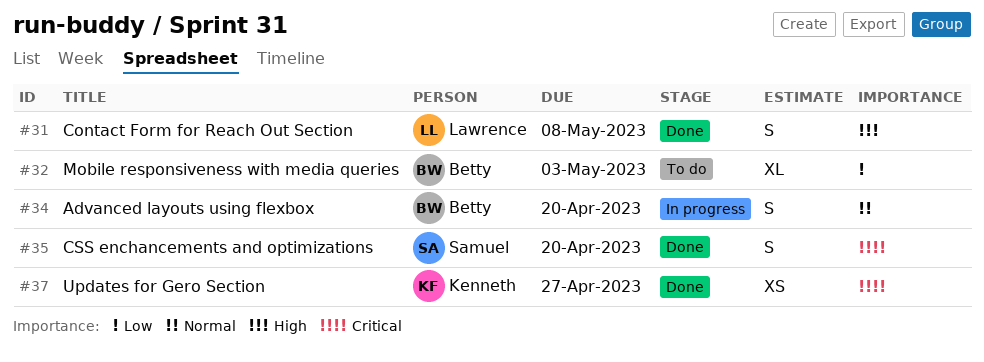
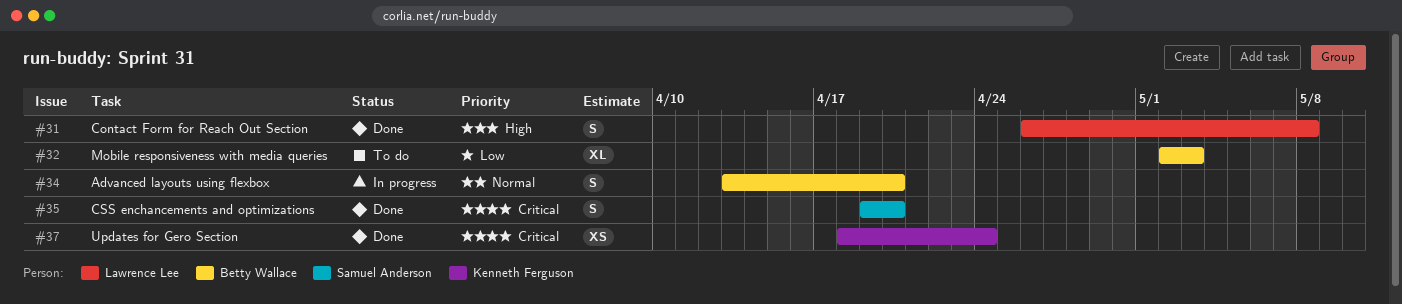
#37, due: Apr 27 -> Apr 24

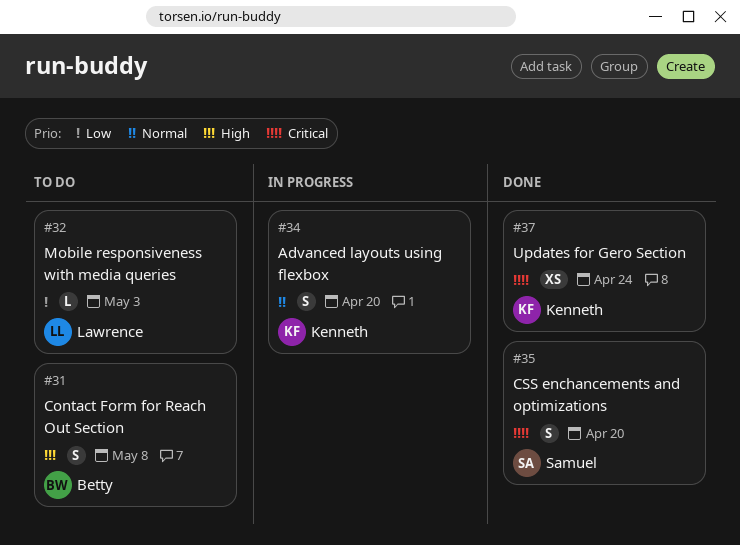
#31, status: Done -> To do
#31, owner: Lawrence Lee -> Betty Wallace
#32, owner: Betty Wallace -> Lawrence Lee
#32, estimate: XL -> L
#34, owner: Betty Wallace -> Kenneth Ferguson

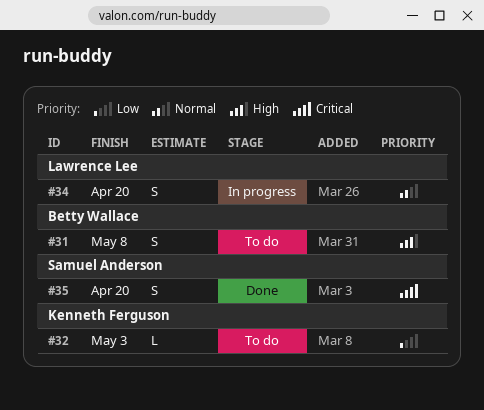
#32, owner: Lawrence Lee -> Kenneth Ferguson
#34, owner: Kenneth Ferguson -> Lawrence Lee
#37: present -> none

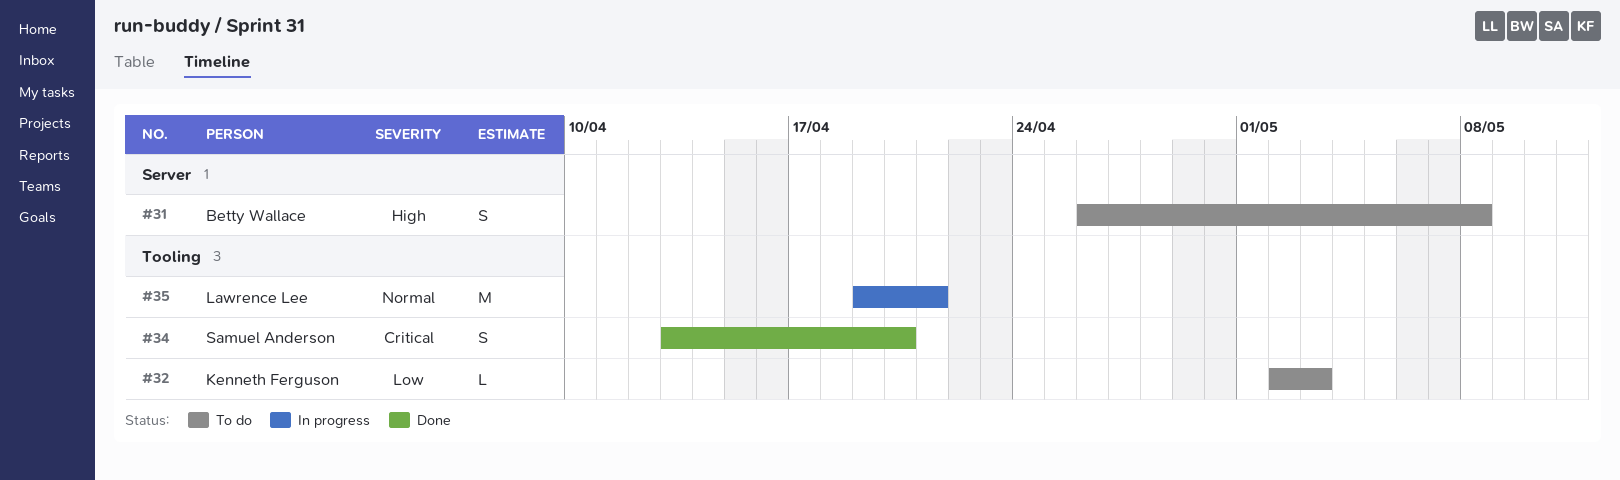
#34, status: In progress -> Done
#34, owner: Lawrence Lee -> Samuel Anderson
#34, priority: Normal -> Critical
#35, status: Done -> In progress
#35, owner: Samuel Anderson -> Lawrence Lee
#35, priority: Critical -> Normal
#35, estimate: S -> M
#35, due: Apr 20 -> Apr 21

